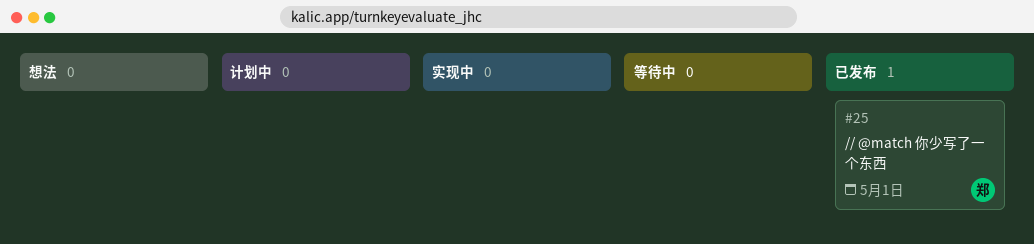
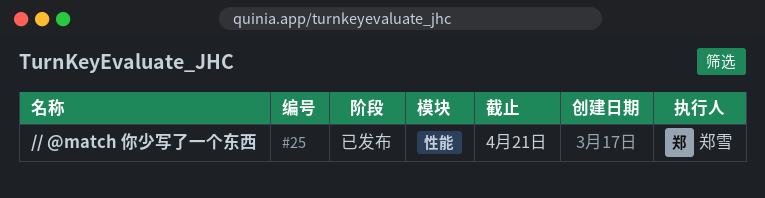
#25, due: May 1 -> Apr 21

